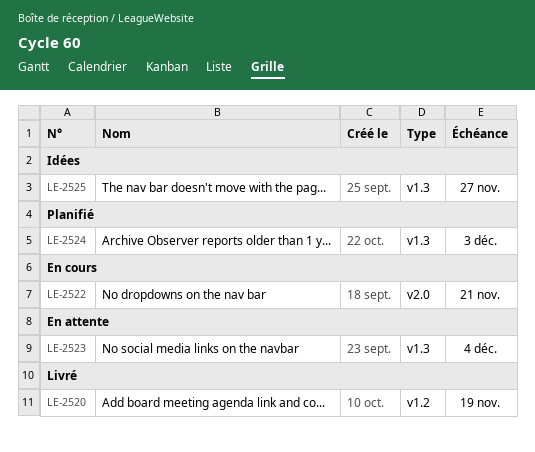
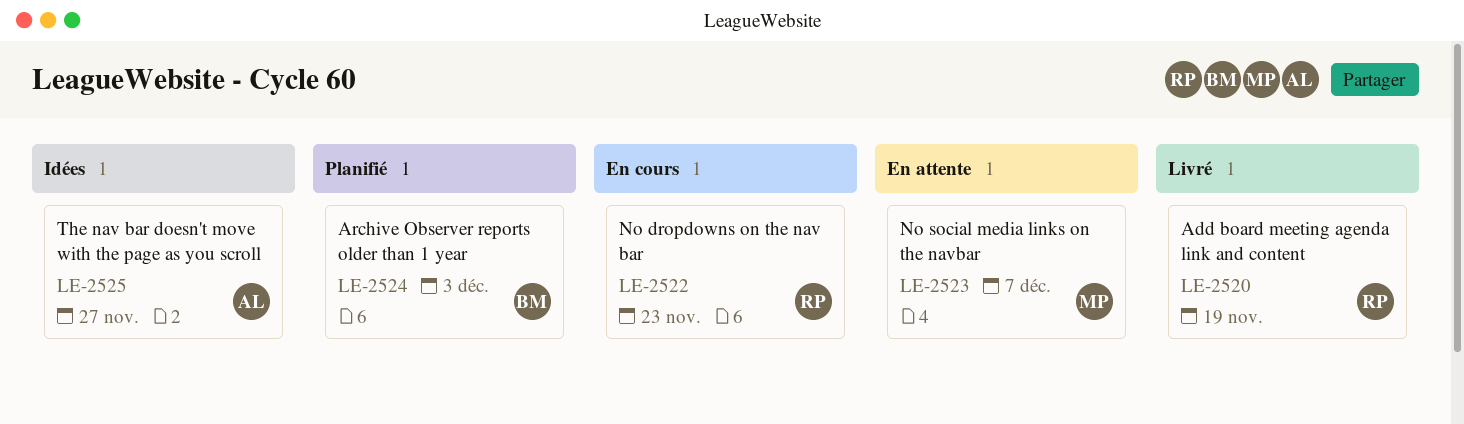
LE-2522, due: Nov 21 -> Nov 23
LE-2523, due: Dec 4 -> Dec 7

